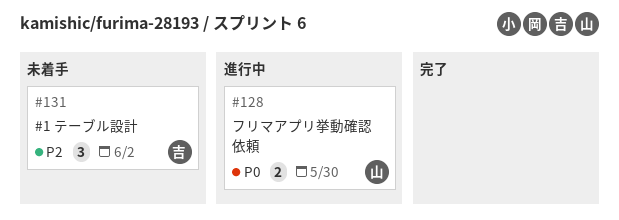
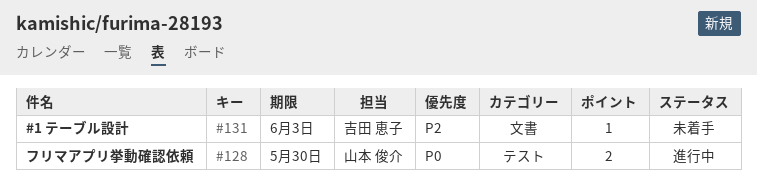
#131, estimate: 3 -> 1
#131, due: Jun 2 -> Jun 3

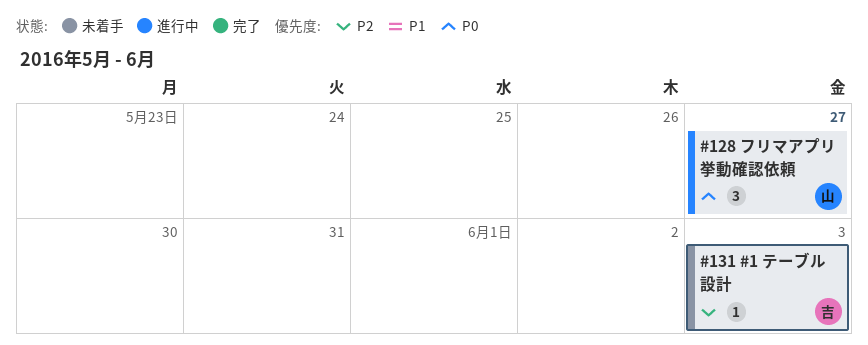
#128, estimate: 2 -> 3
#128, due: May 30 -> May 27

